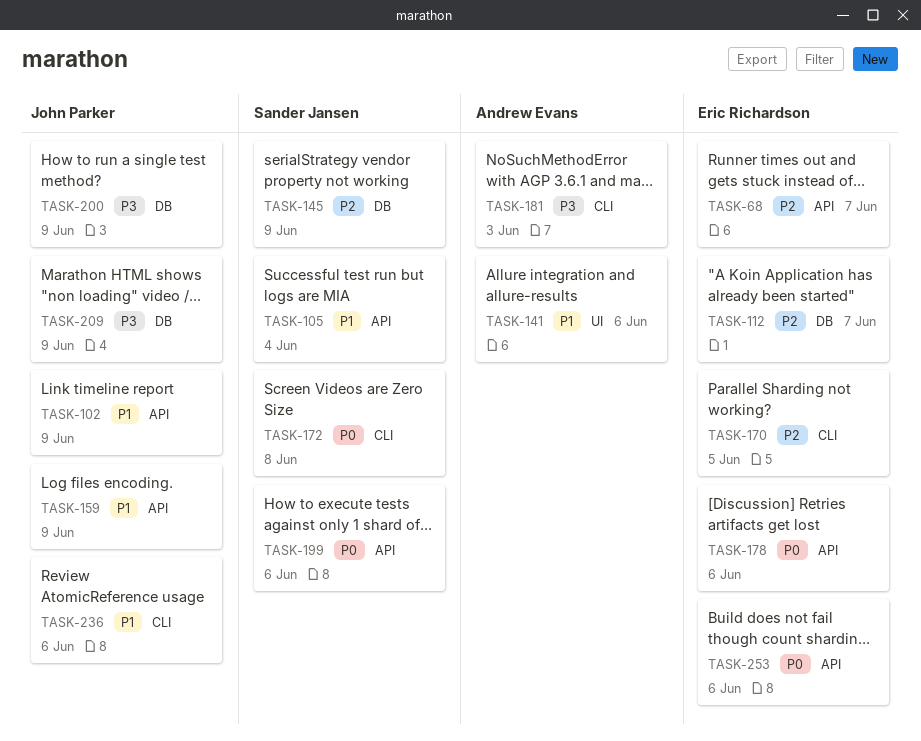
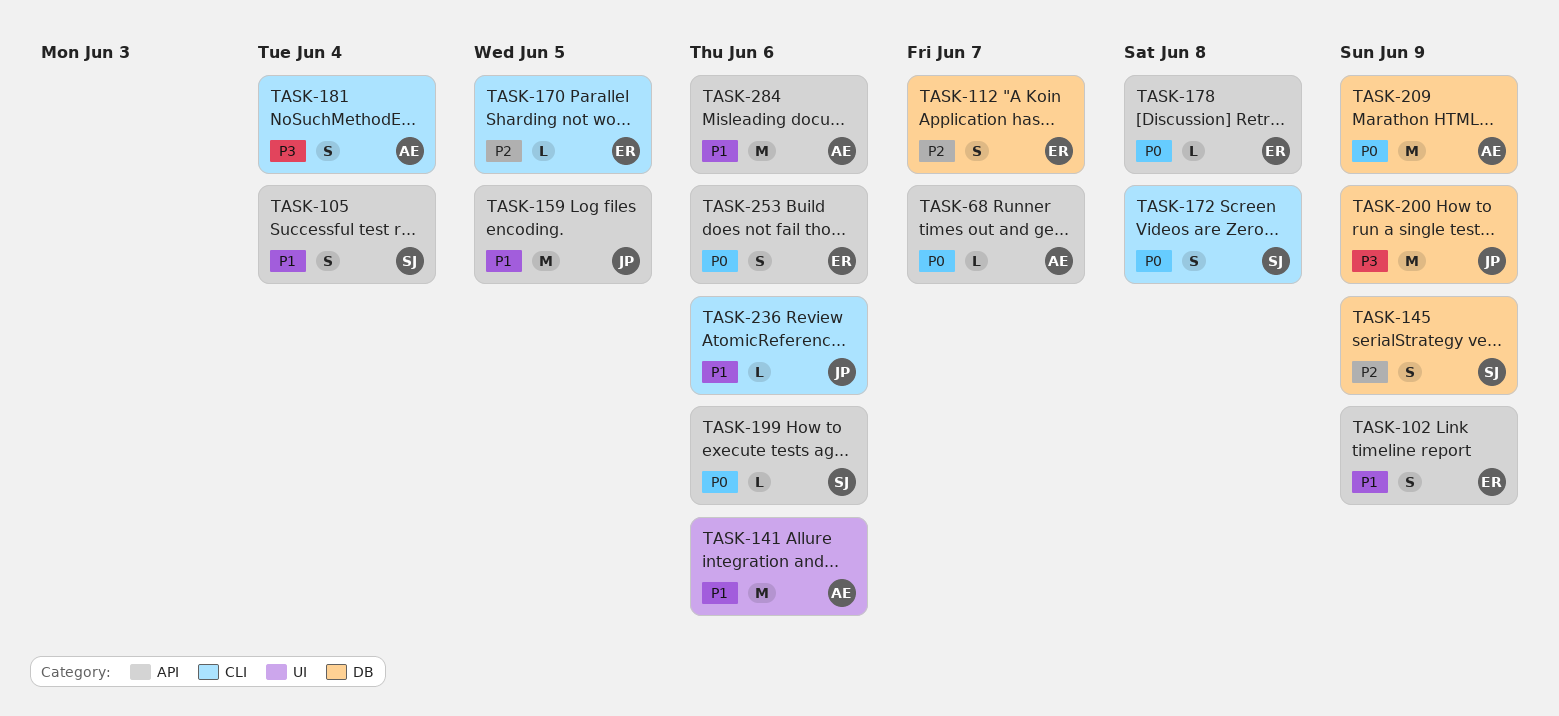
TASK-68, owner: Eric Richardson -> Andrew Evans
TASK-68, priority: P2 -> P0
TASK-102, owner: John Parker -> Eric Richardson
TASK-159, due: Jun 9 -> Jun 5
TASK-178, due: Jun 6 -> Jun 8
TASK-181, due: Jun 3 -> Jun 4
TASK-209, owner: John Parker -> Andrew Evans
TASK-209, priority: P3 -> P0
TASK-284: none -> present

